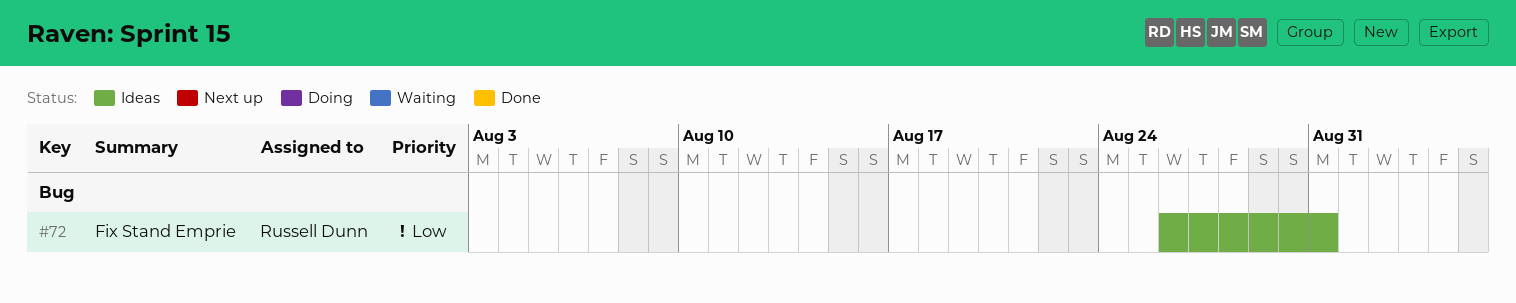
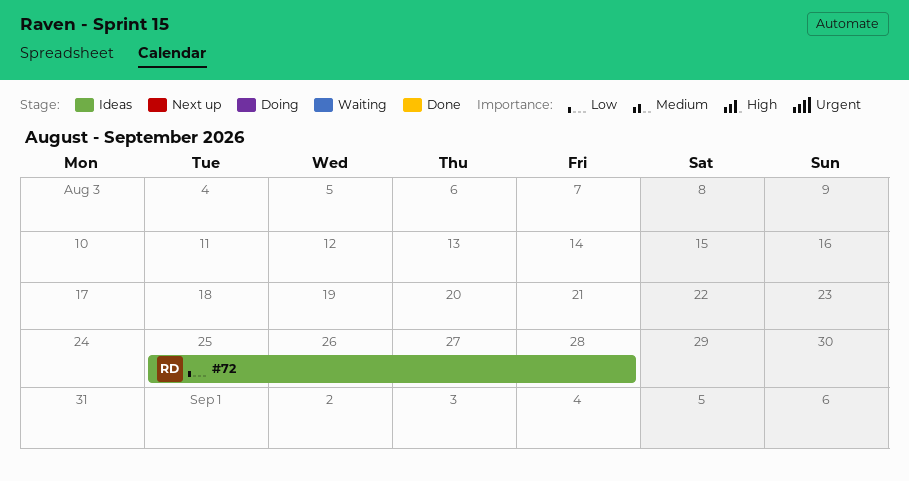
#72, start: Aug 26 -> Aug 25
#72, due: Aug 31 -> Aug 28

